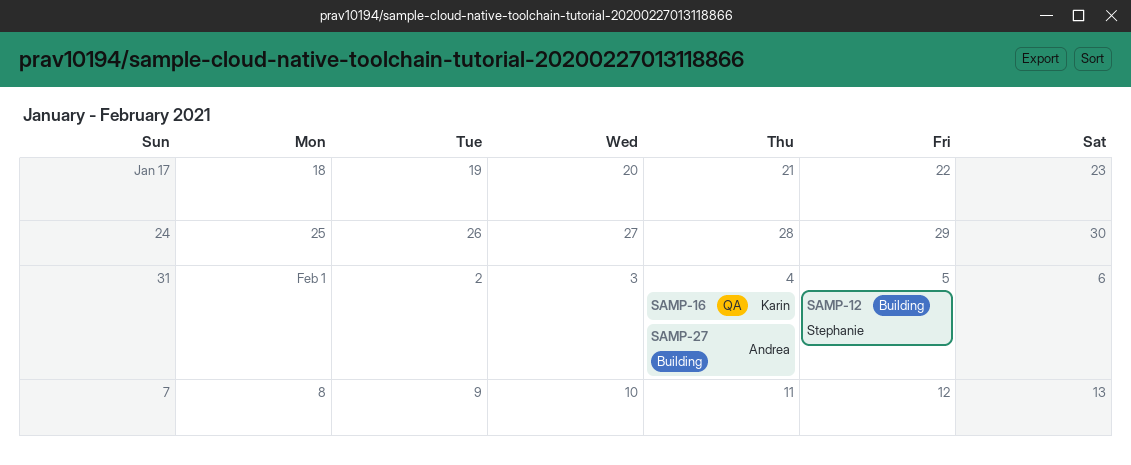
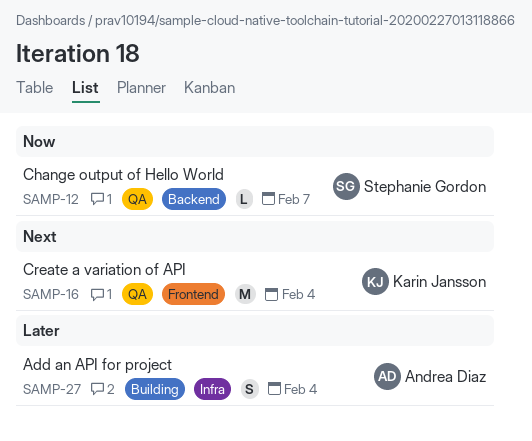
SAMP-12, status: Building -> QA
SAMP-12, due: Feb 5 -> Feb 7

